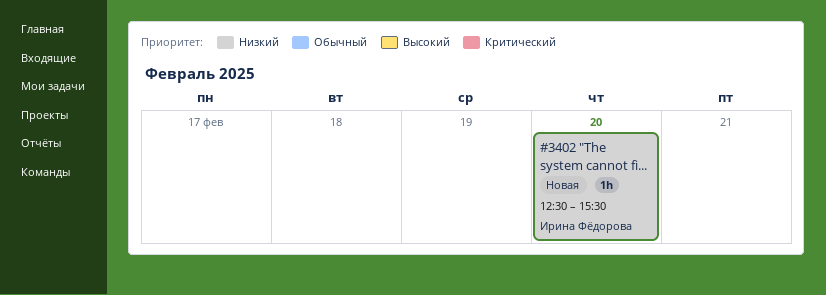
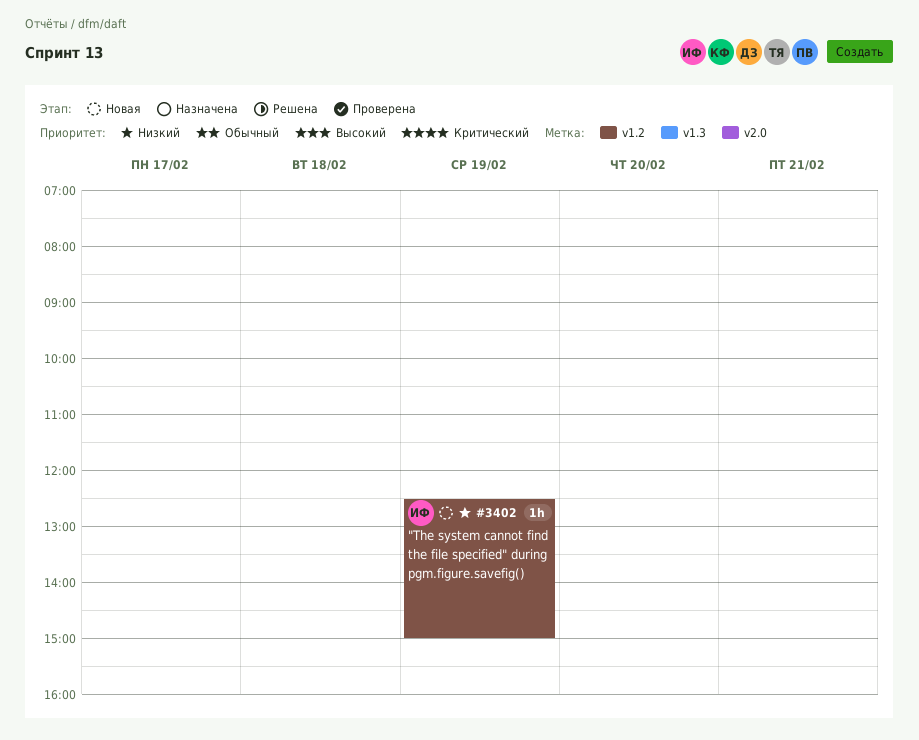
#3402, day: Feb 20 -> Feb 19
#3402, ends: 15:30 -> 15:00

